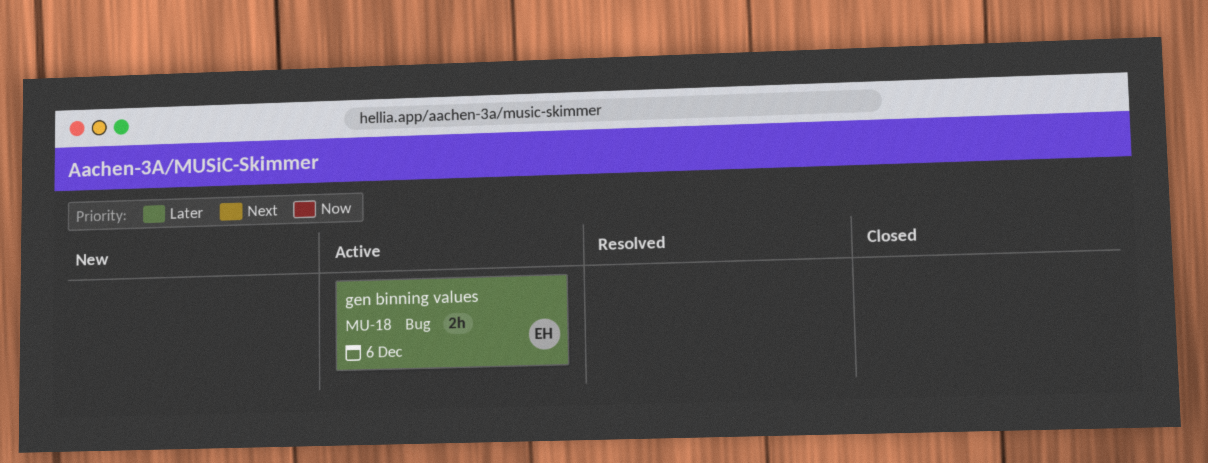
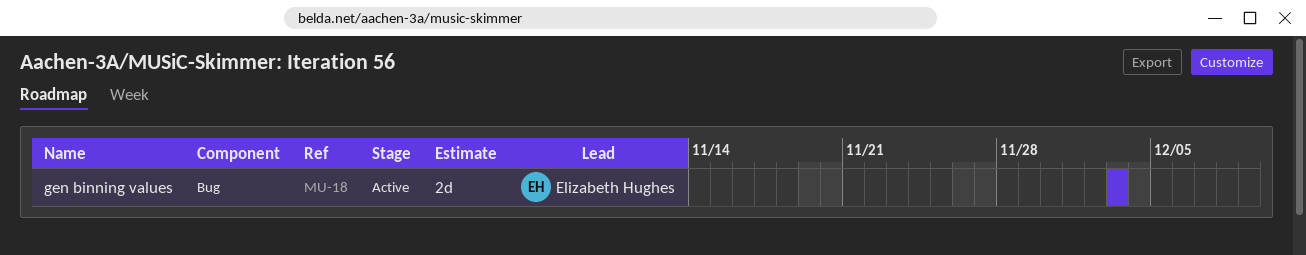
MU-18, estimate: 2h -> 2d
MU-18, due: Dec 6 -> Dec 3

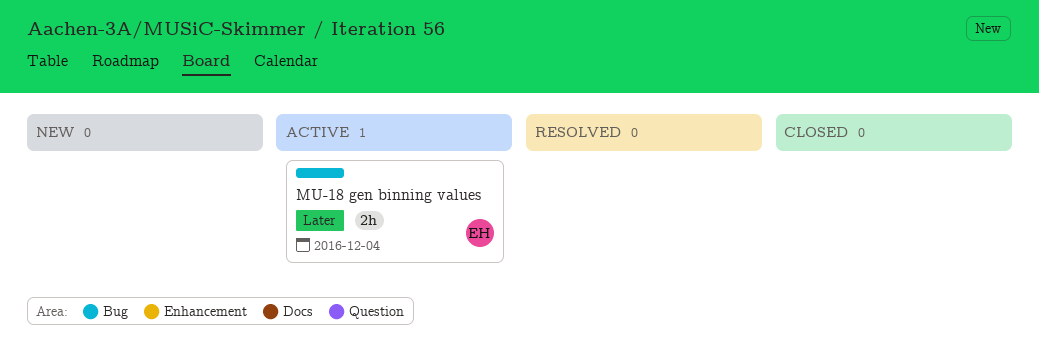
MU-18, estimate: 2d -> 2h
MU-18, due: Dec 3 -> Dec 4

